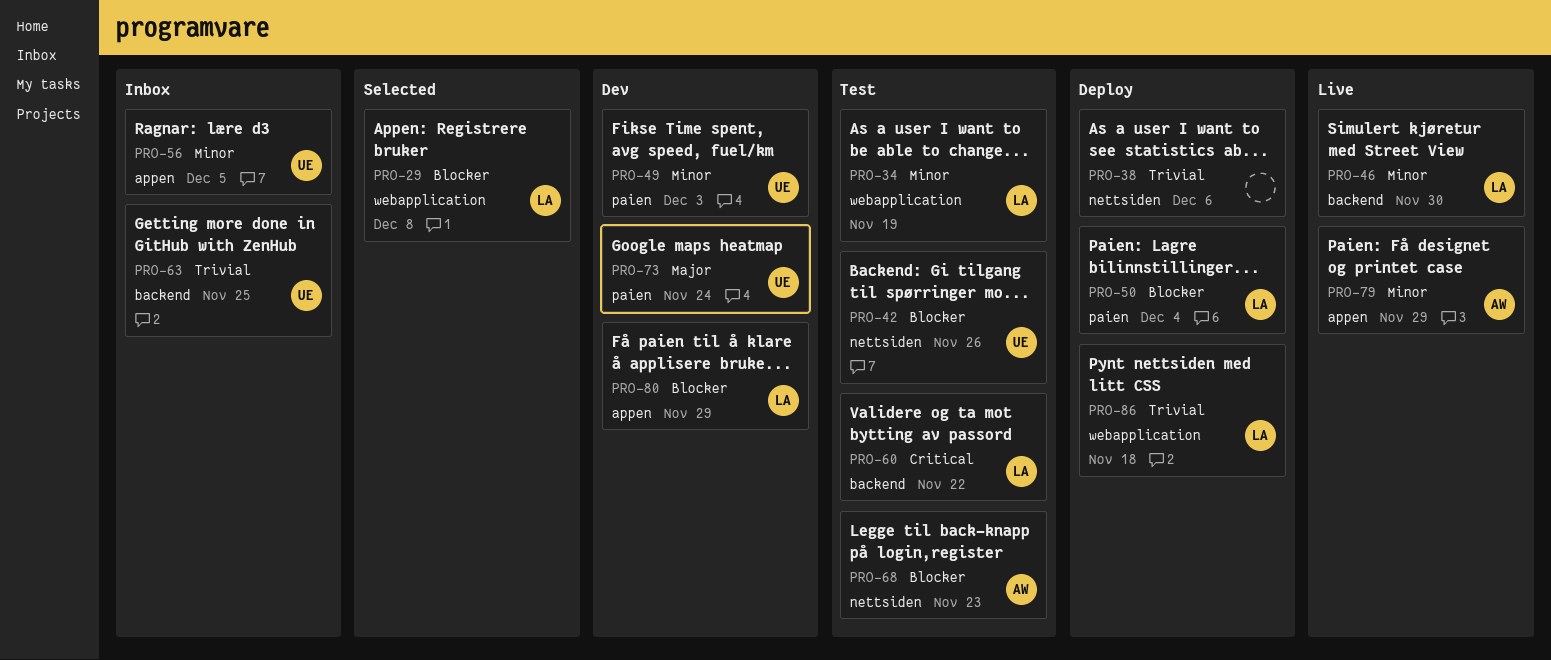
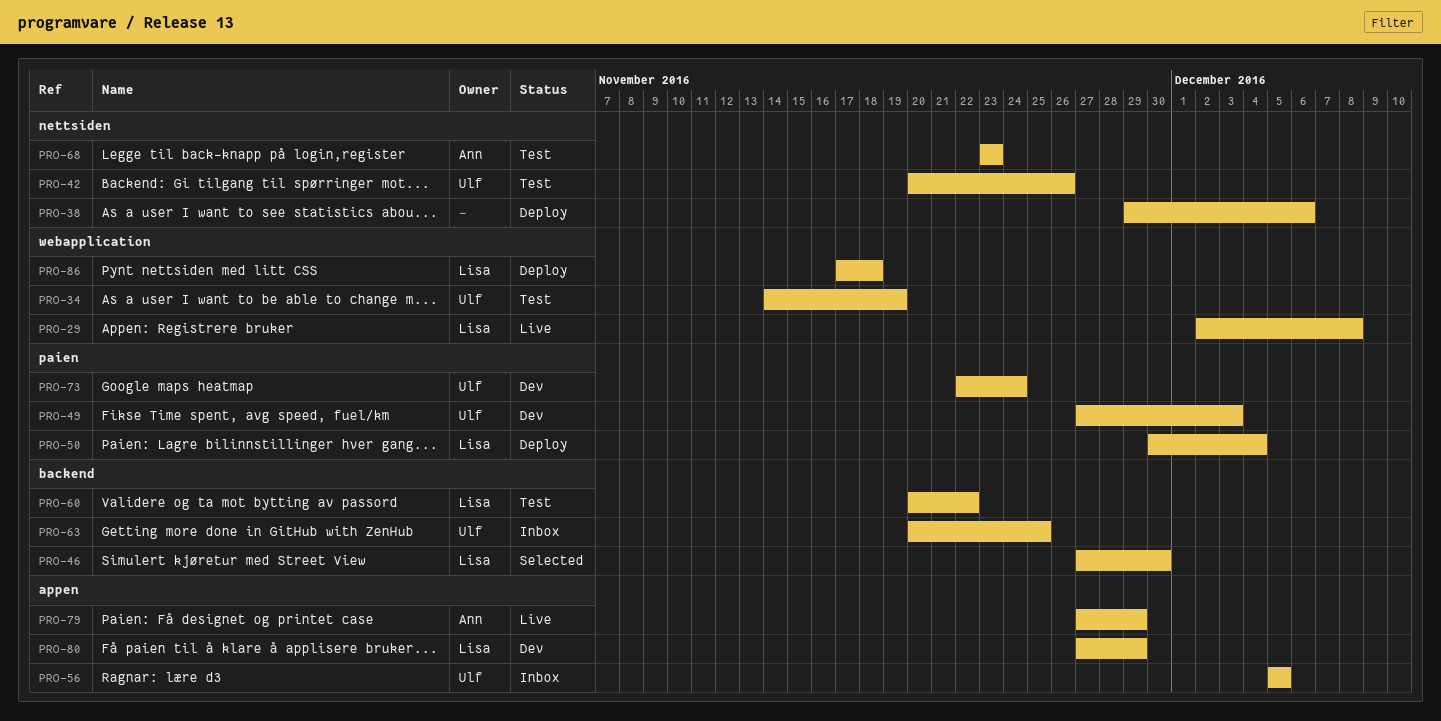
PRO-29, status: Selected -> Live
PRO-34, owner: Lisa -> Ulf
PRO-46, status: Live -> Selected

